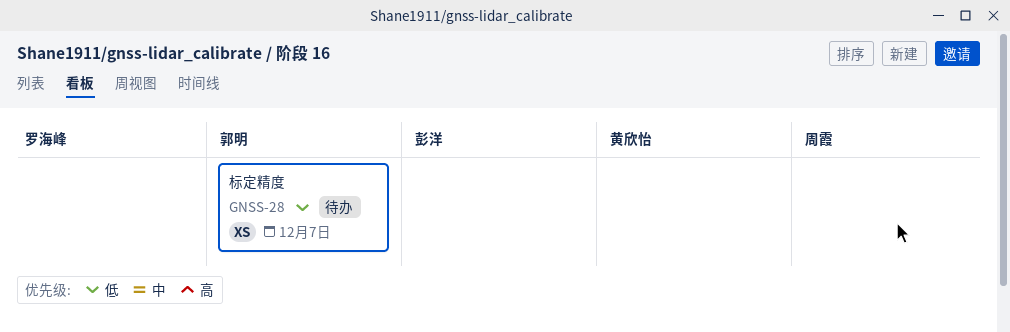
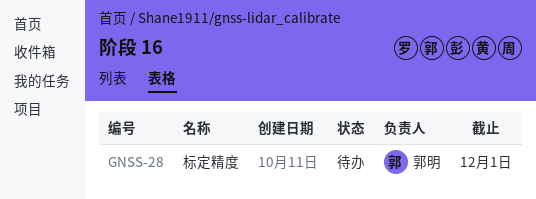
GNSS-28, due: Dec 7 -> Dec 1

